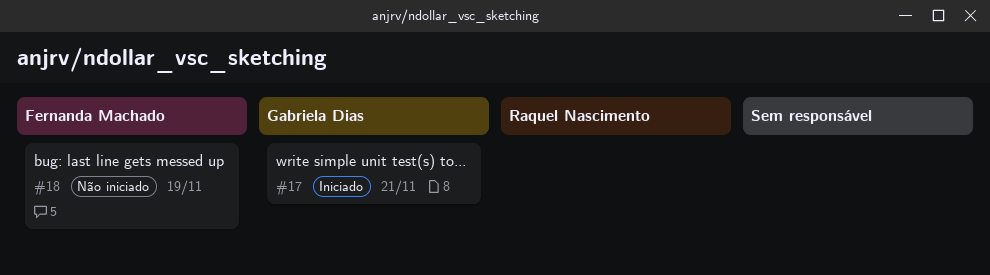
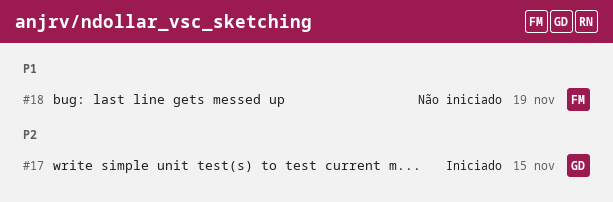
#17, due: Nov 21 -> Nov 15

